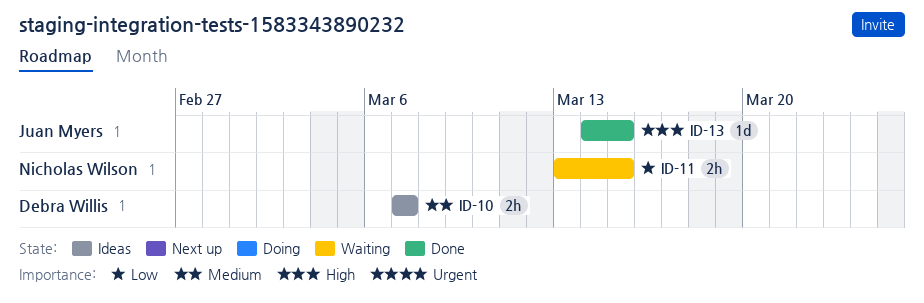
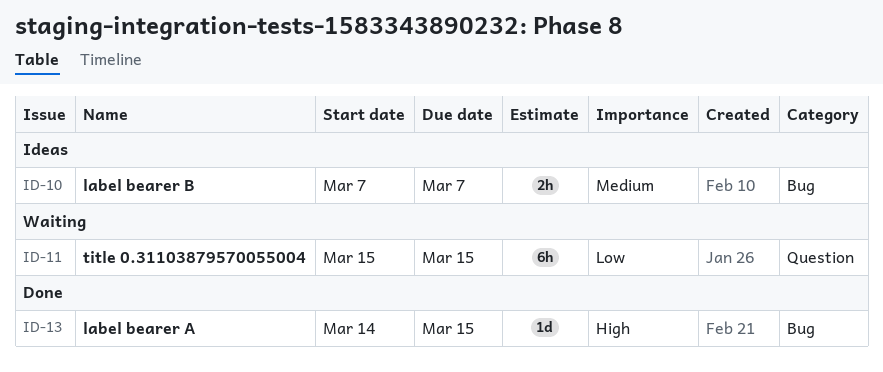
ID-11, estimate: 2h -> 6h
ID-11, start: Mar 13 -> Mar 15

